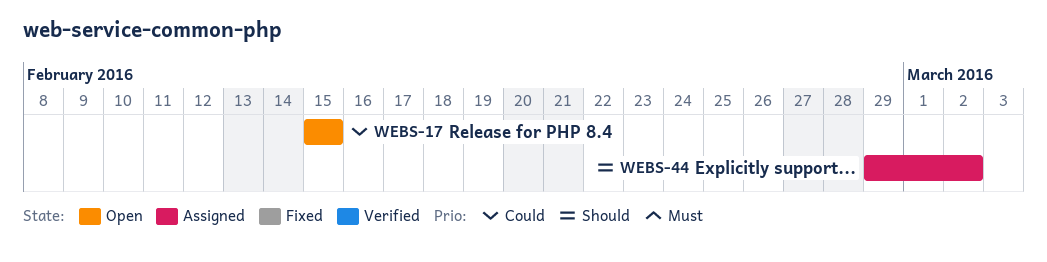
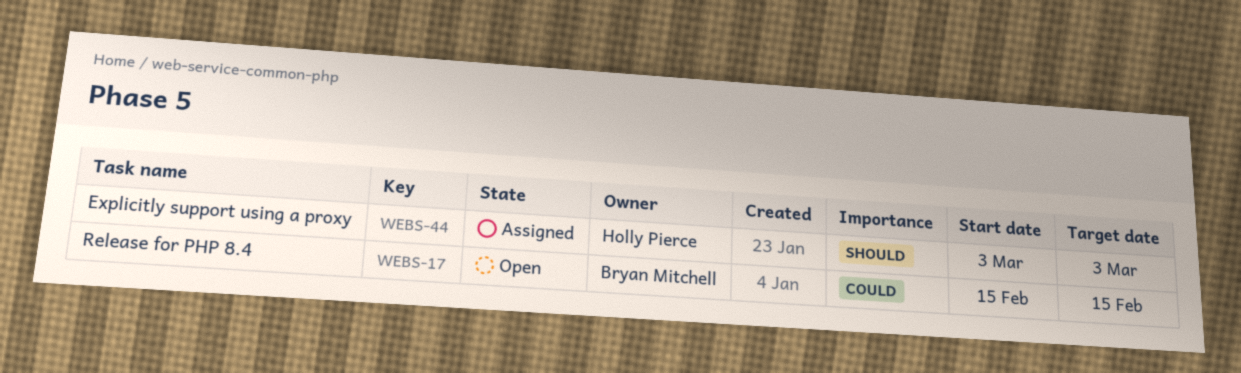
WEBS-44, start: Feb 29 -> Mar 3
WEBS-44, due: Mar 2 -> Mar 3

